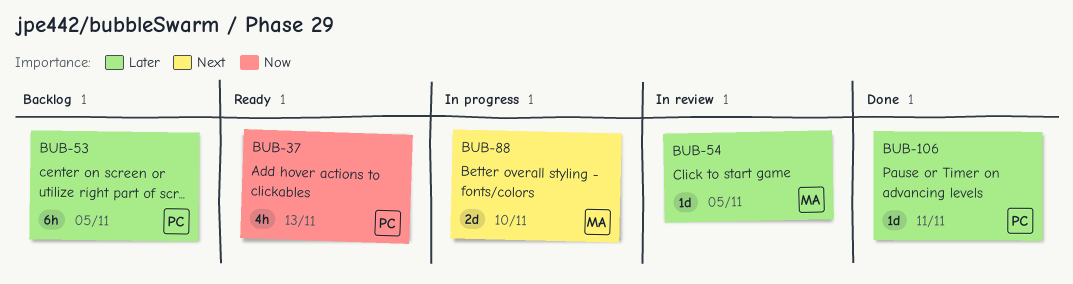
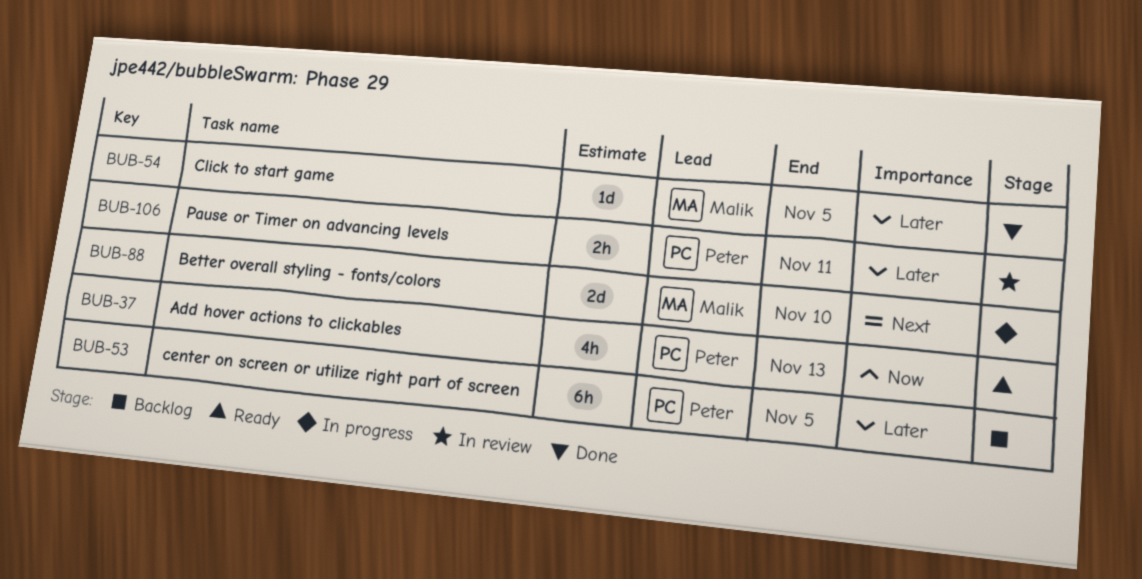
BUB-54, status: In review -> Done
BUB-106, status: Done -> In review
BUB-106, estimate: 1d -> 2h

